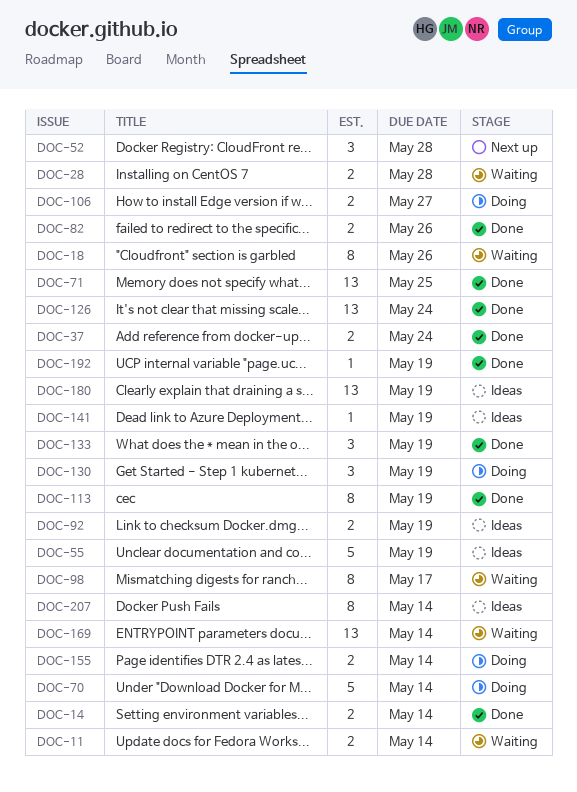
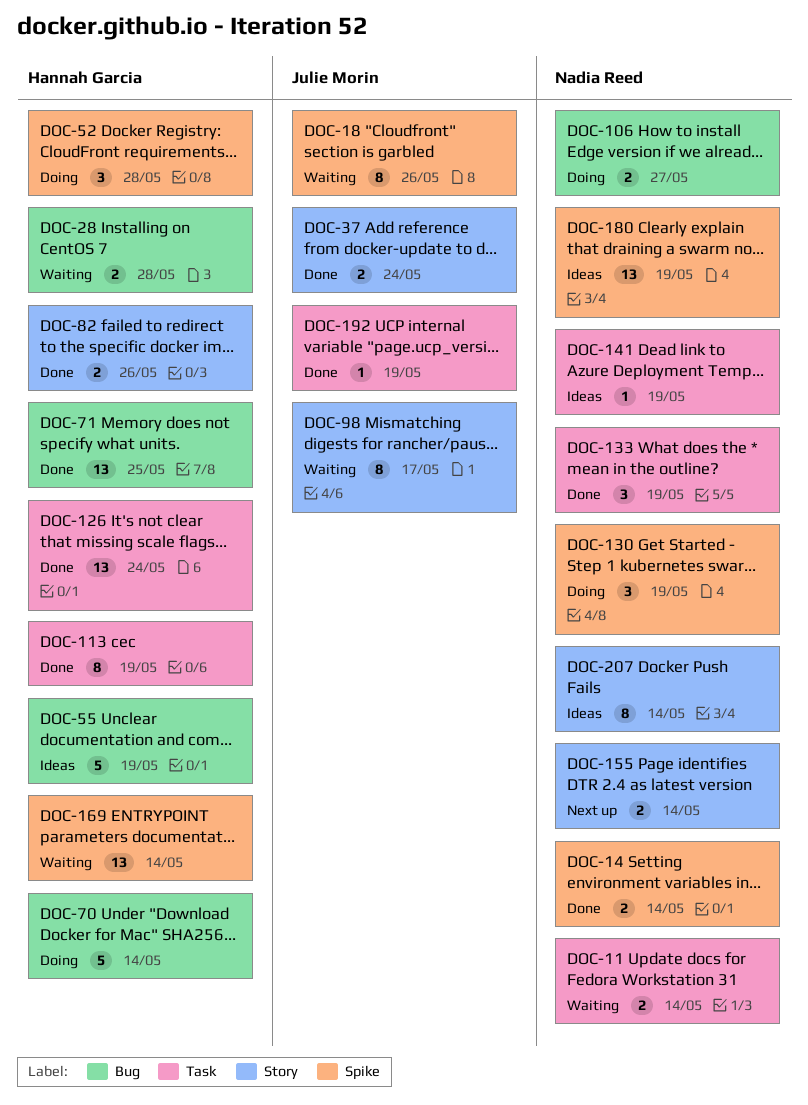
DOC-52, status: Next up -> Doing
DOC-92: present -> none
DOC-155, status: Doing -> Next up

